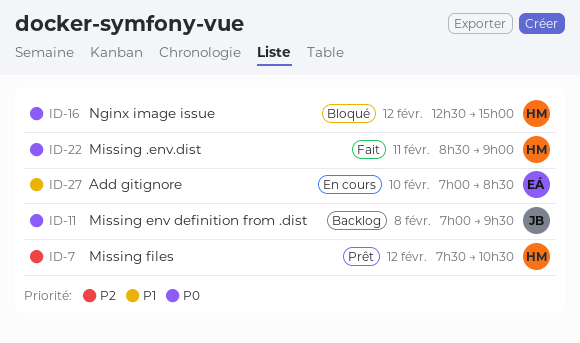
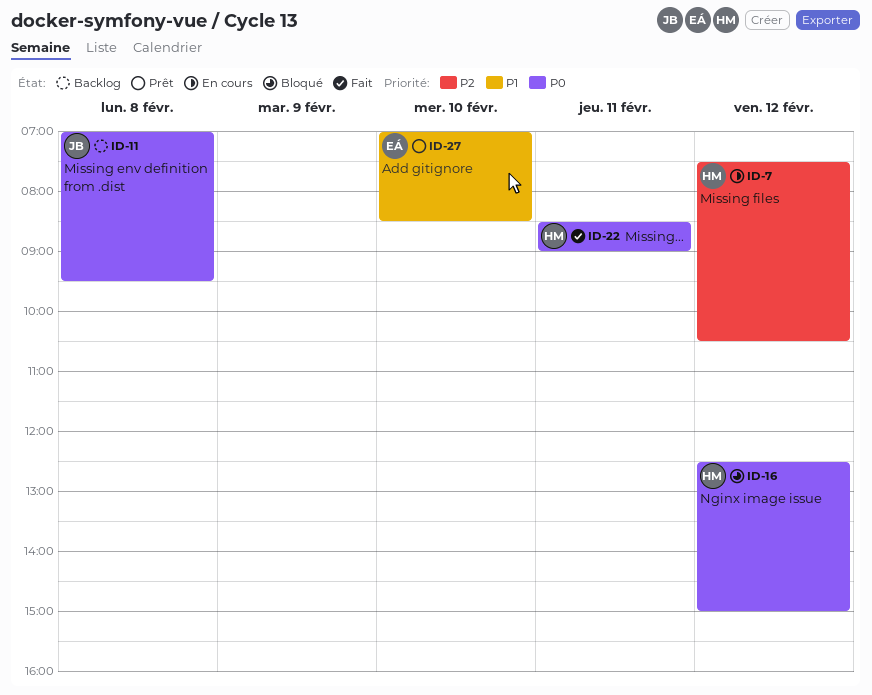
ID-7, status: Prêt -> En cours
ID-27, status: En cours -> Prêt

